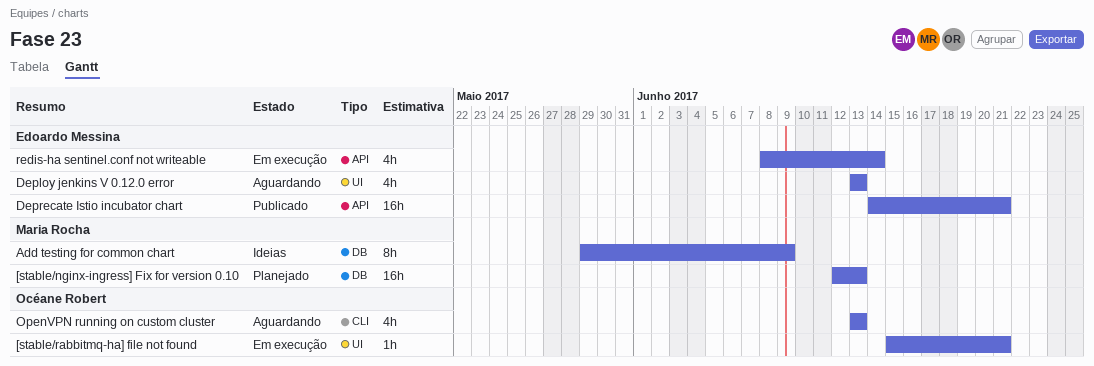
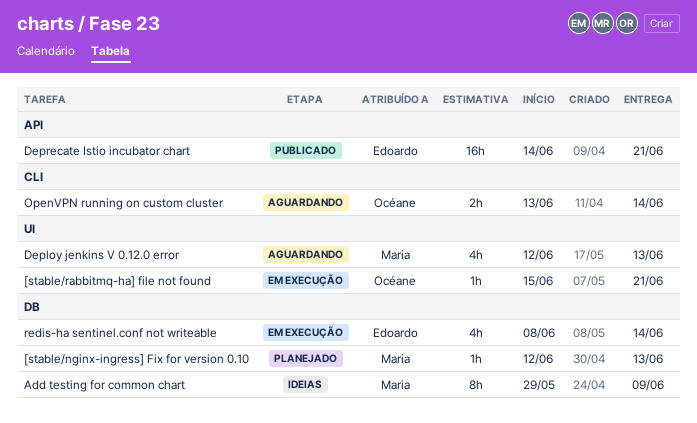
[stable/nginx-ingress] Fix for version 0.10, estimate: 16h -> 1h
Deploy jenkins V 0.12.0 error, owner: Edoardo Messina -> Maria Rocha
Deploy jenkins V 0.12.0 error, start: Jun 13 -> Jun 12
OpenVPN running on custom cluster, estimate: 4h -> 2h
OpenVPN running on custom cluster, due: Jun 13 -> Jun 14
redis-ha sentinel.conf not writeable, label: API -> DB

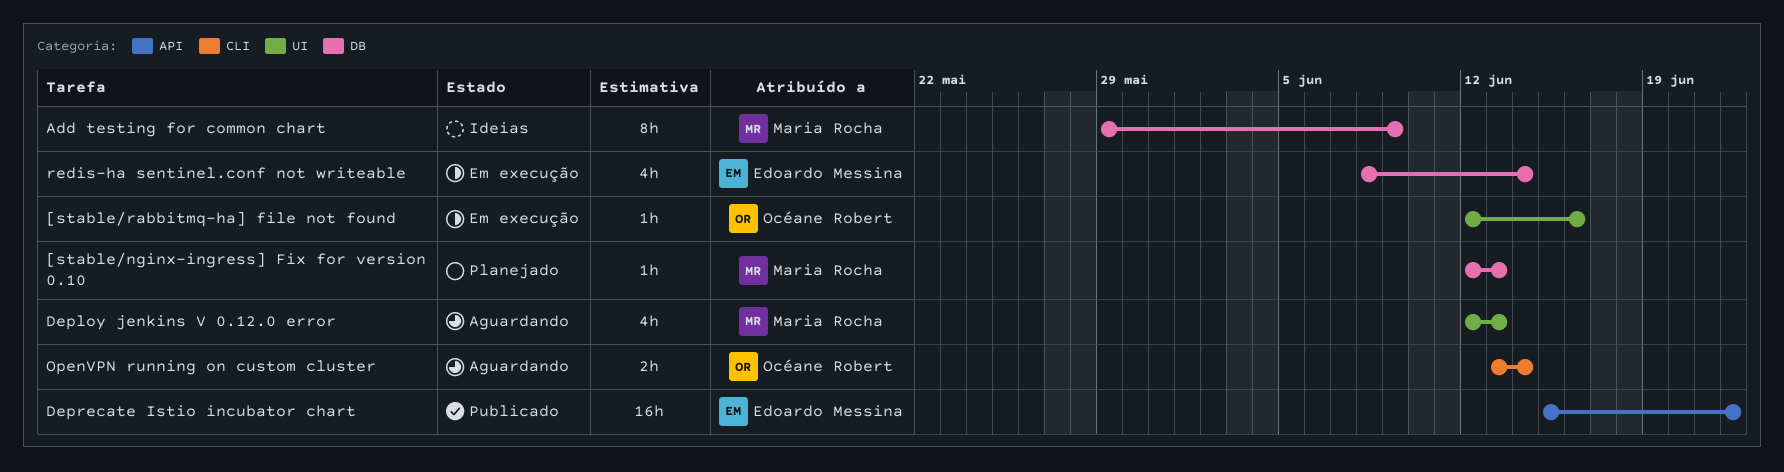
[stable/rabbitmq-ha] file not found, start: Jun 15 -> Jun 12
[stable/rabbitmq-ha] file not found, due: Jun 21 -> Jun 16
Deprecate Istio incubator chart, start: Jun 14 -> Jun 15
Deprecate Istio incubator chart, due: Jun 21 -> Jun 22

